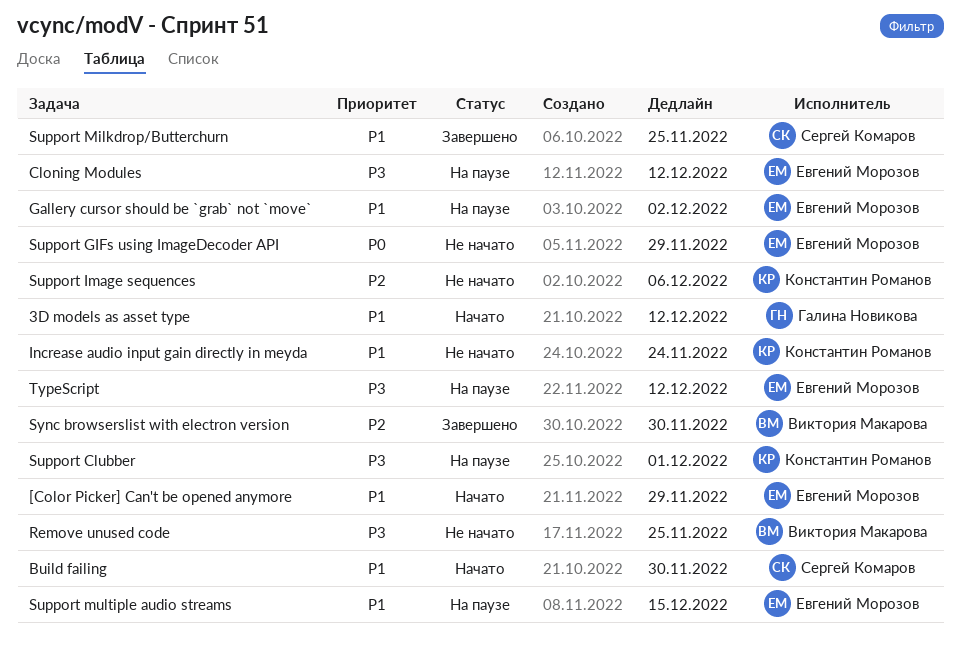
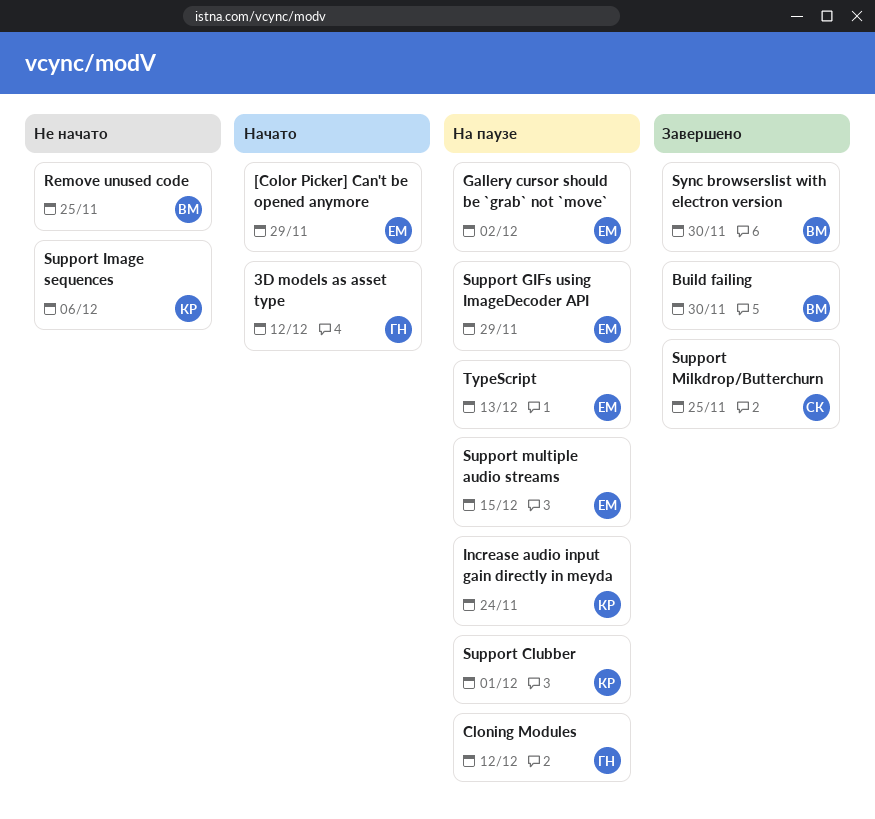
Build failing, status: Начато -> Завершено
Build failing, owner: Сергей Комаров -> Виктория Макарова
Cloning Modules, owner: Евгений Морозов -> Галина Новикова
Increase audio input gain directly in meyda, status: Не начато -> На паузе
Support GIFs using ImageDecoder API, status: Не начато -> На паузе
TypeScript, due: Dec 12 -> Dec 13

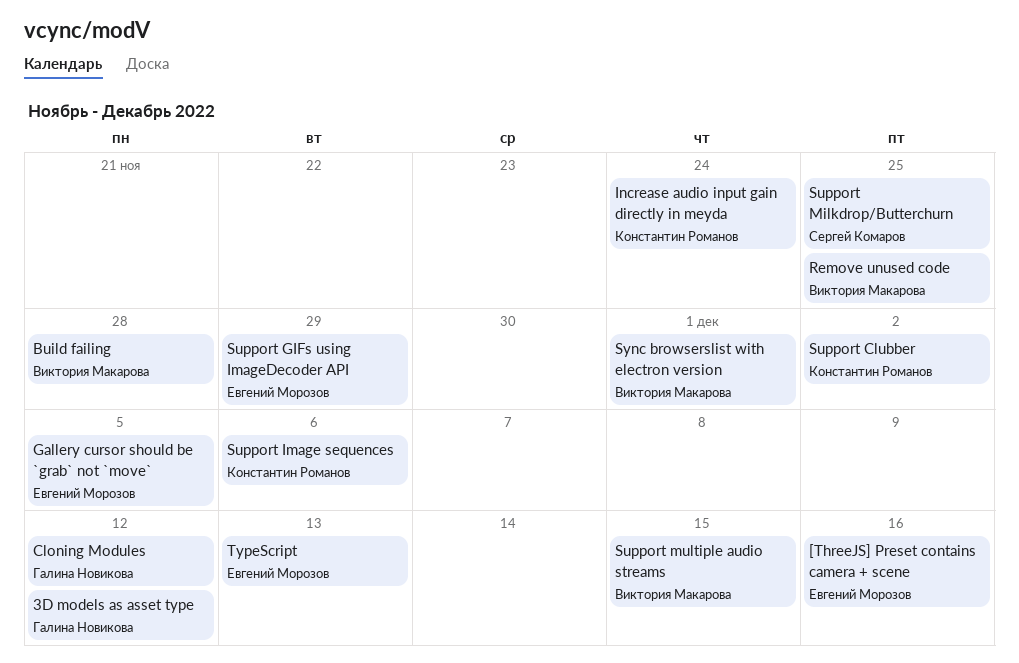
[Color Picker] Can't be opened anymore: present -> none
[ThreeJS] Preset contains camera + scene: none -> present
Build failing, due: Nov 30 -> Nov 28
Gallery cursor should be `grab` not `move`, due: Dec 2 -> Dec 5
Support Clubber, due: Dec 1 -> Dec 2
Support multiple audio streams, owner: Евгений Морозов -> Виктория Макарова
Sync browserslist with electron version, due: Nov 30 -> Dec 1

